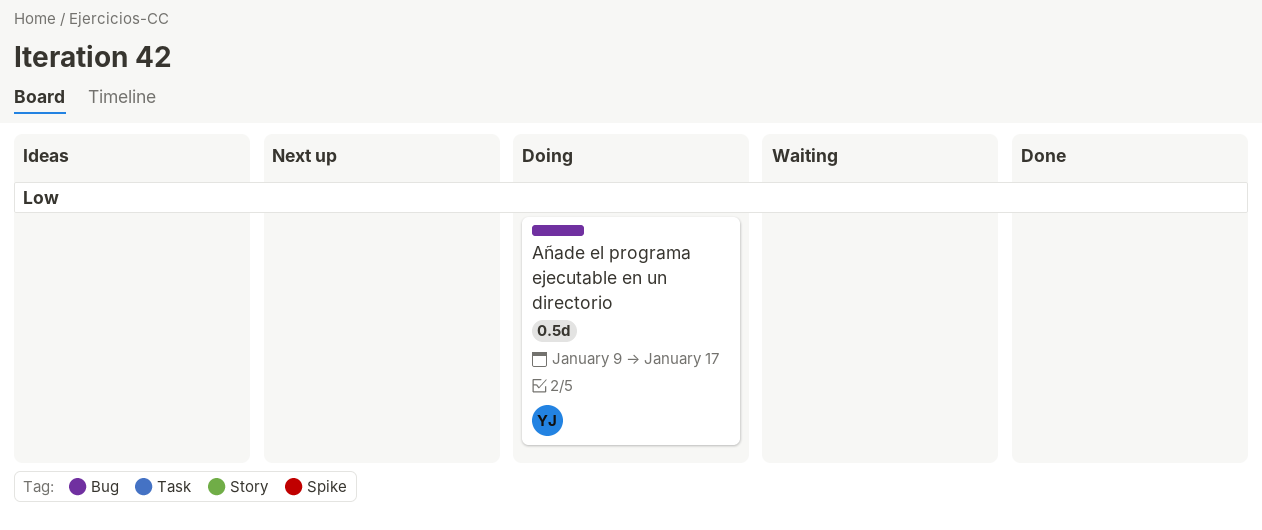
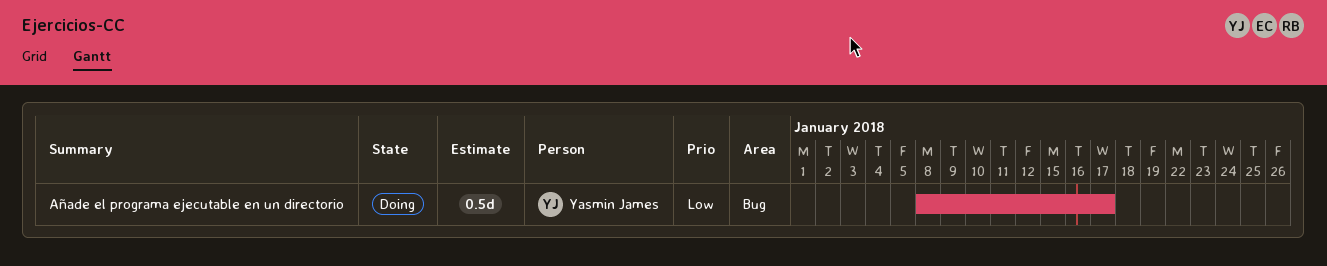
Añade el programa ejecutable en un directorio, start: Jan 9 -> Jan 8

